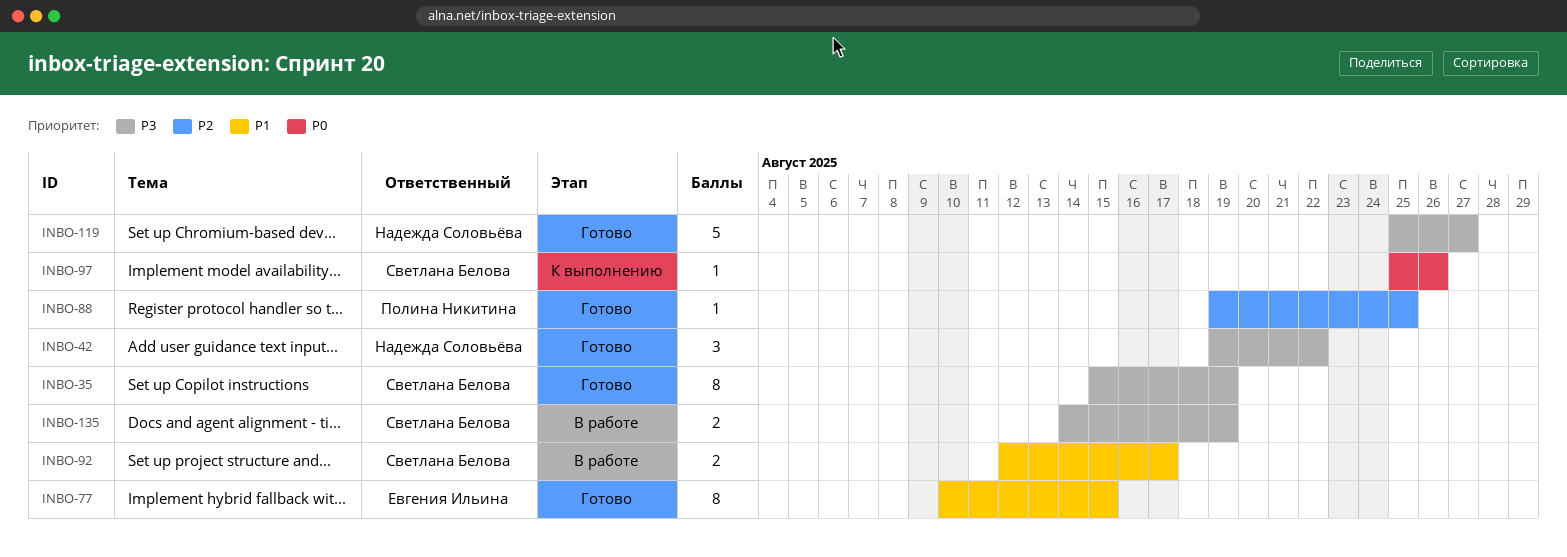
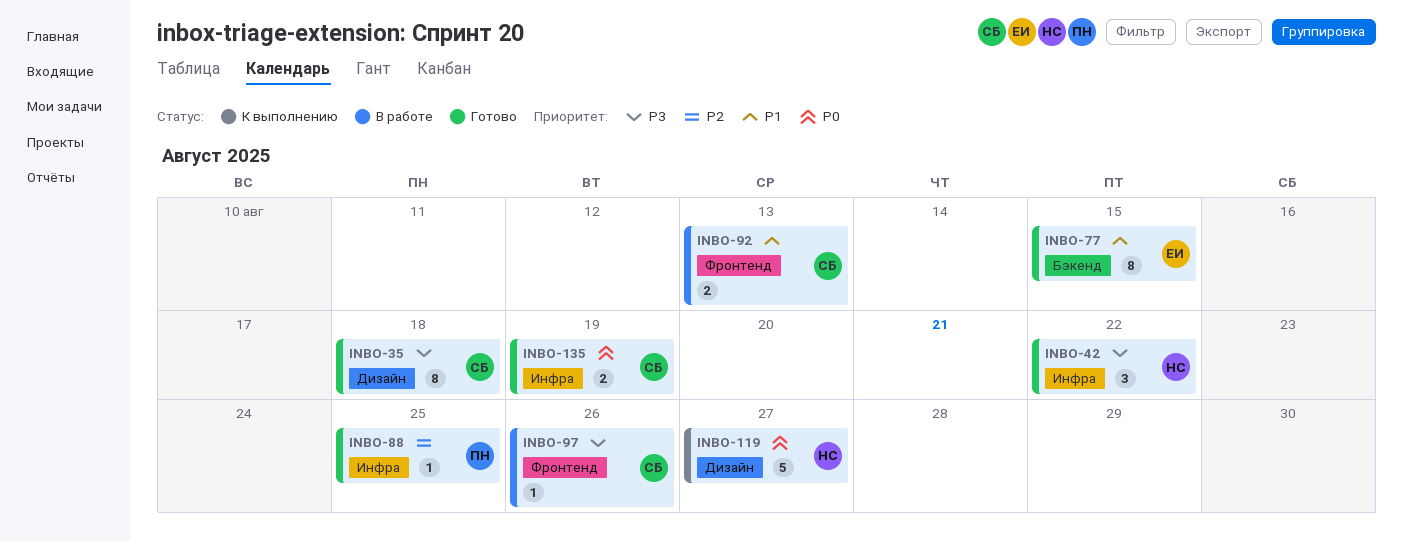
INBO-35, due: Aug 19 -> Aug 18
INBO-92, due: Aug 17 -> Aug 13
INBO-97, status: К выполнению -> В работе
INBO-97, priority: P0 -> P3
INBO-119, status: Готово -> К выполнению
INBO-119, priority: P3 -> P0
INBO-135, status: В работе -> Готово
INBO-135, priority: P3 -> P0

